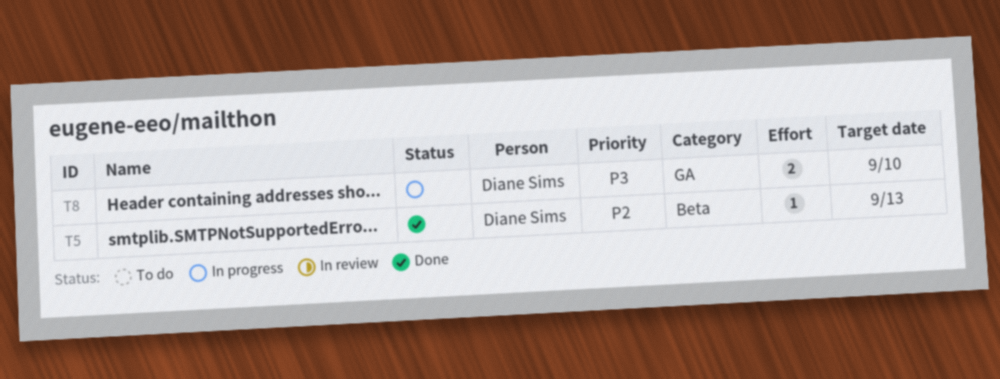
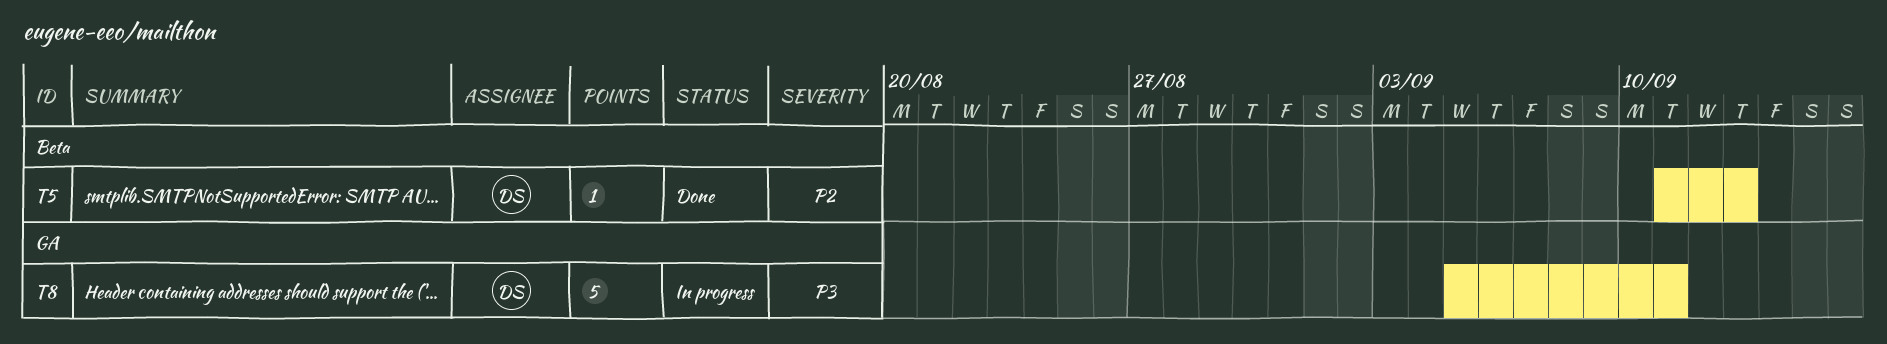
T8, estimate: 2 -> 5
T8, due: Sep 10 -> Sep 11

